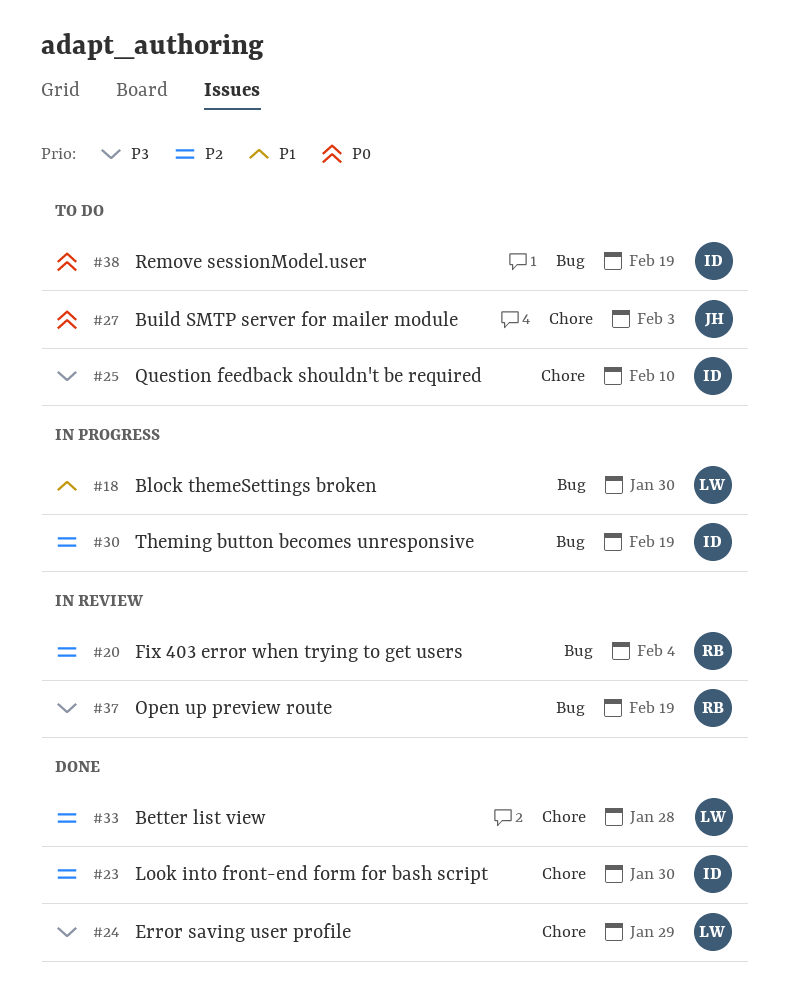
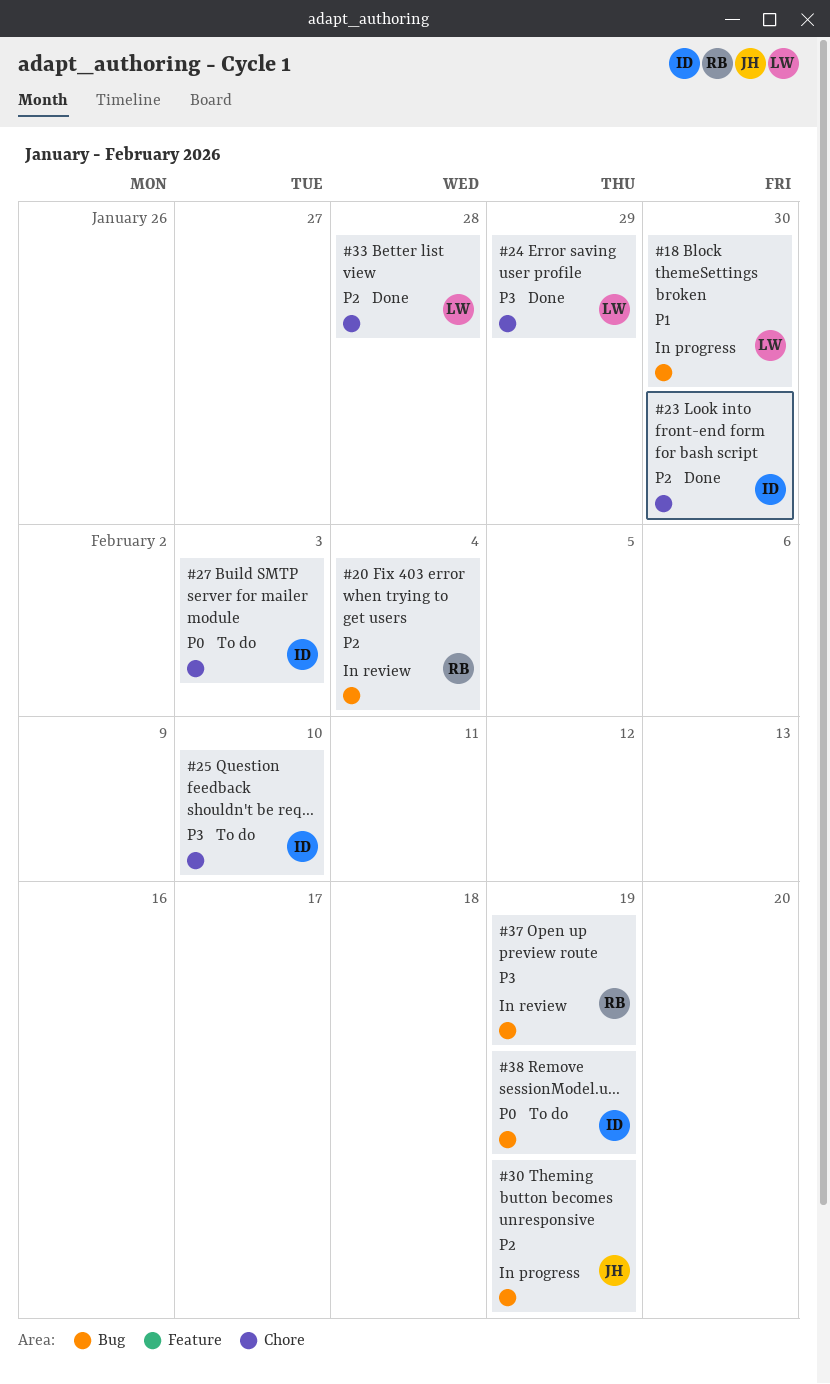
#27, owner: JH -> ID
#30, owner: ID -> JH

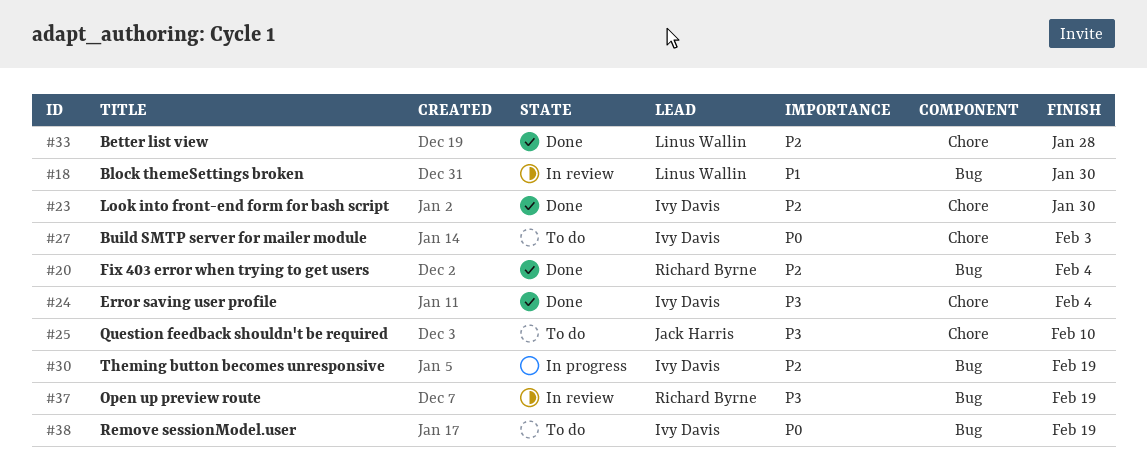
#18, status: In progress -> In review
#20, status: In review -> Done
#24, owner: Linus Wallin -> Ivy Davis
#24, due: Jan 29 -> Feb 4
#25, owner: Ivy Davis -> Jack Harris
#30, owner: Jack Harris -> Ivy Davis

